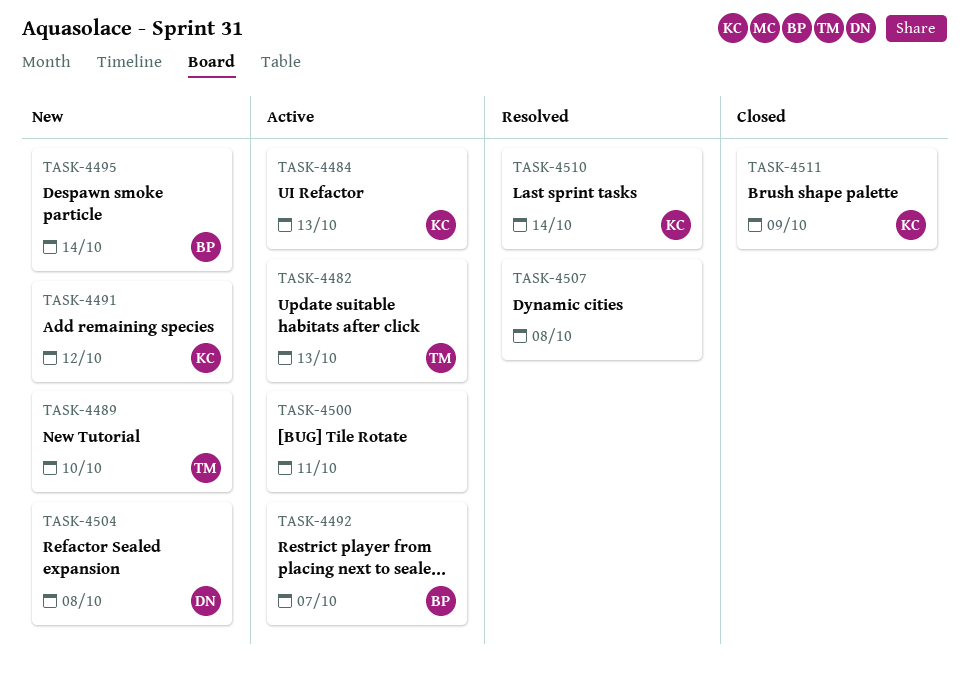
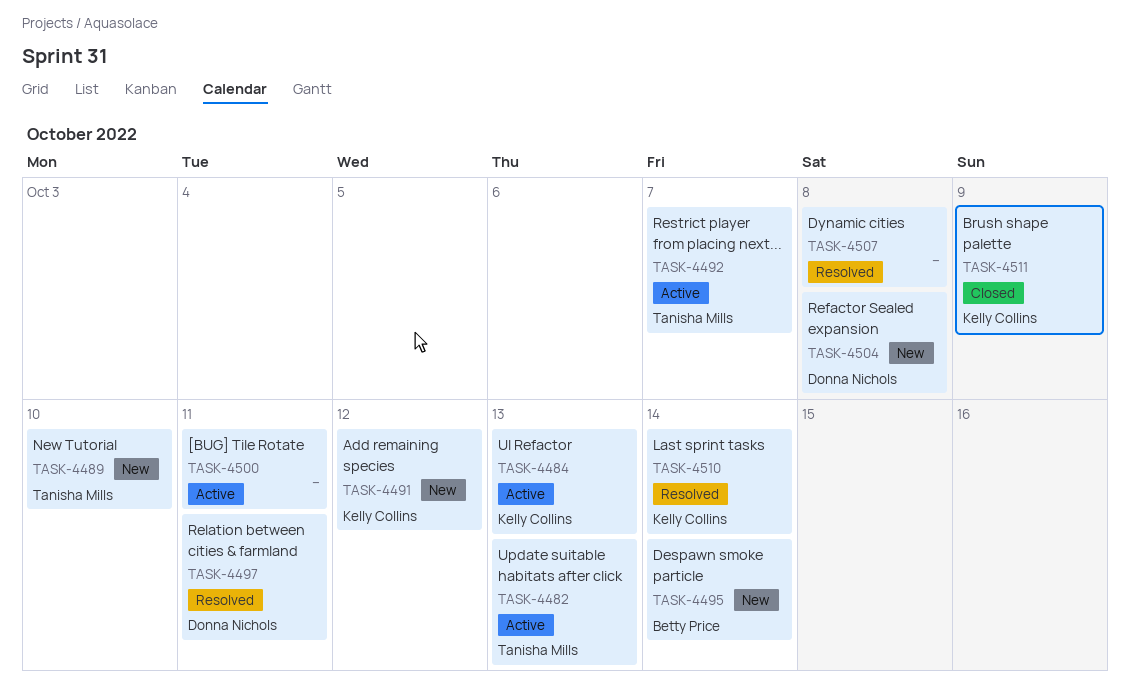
TASK-4492, owner: Betty Price -> Tanisha Mills
TASK-4497: none -> present

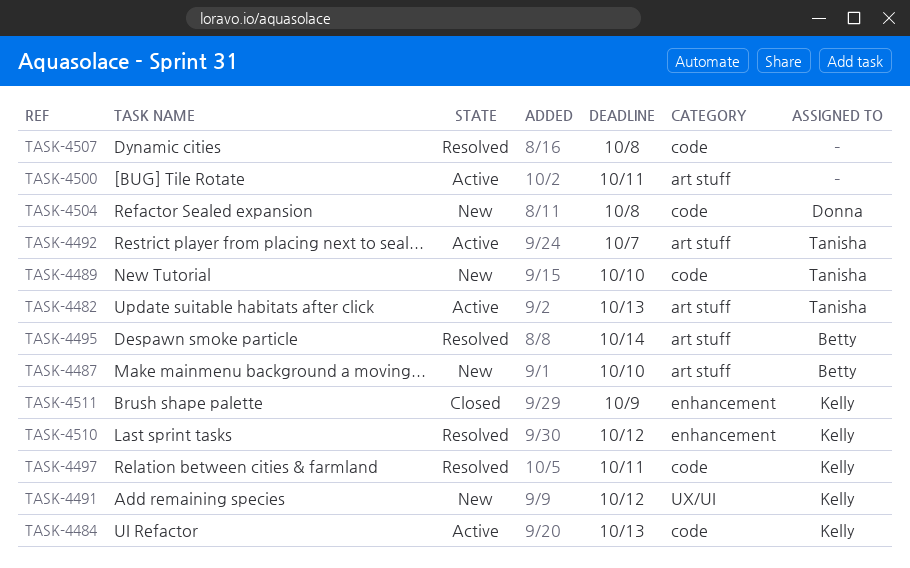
TASK-4487: none -> present
TASK-4495, status: New -> Resolved
TASK-4497, owner: Donna Nichols -> Kelly Collins
TASK-4510, due: Oct 14 -> Oct 12

